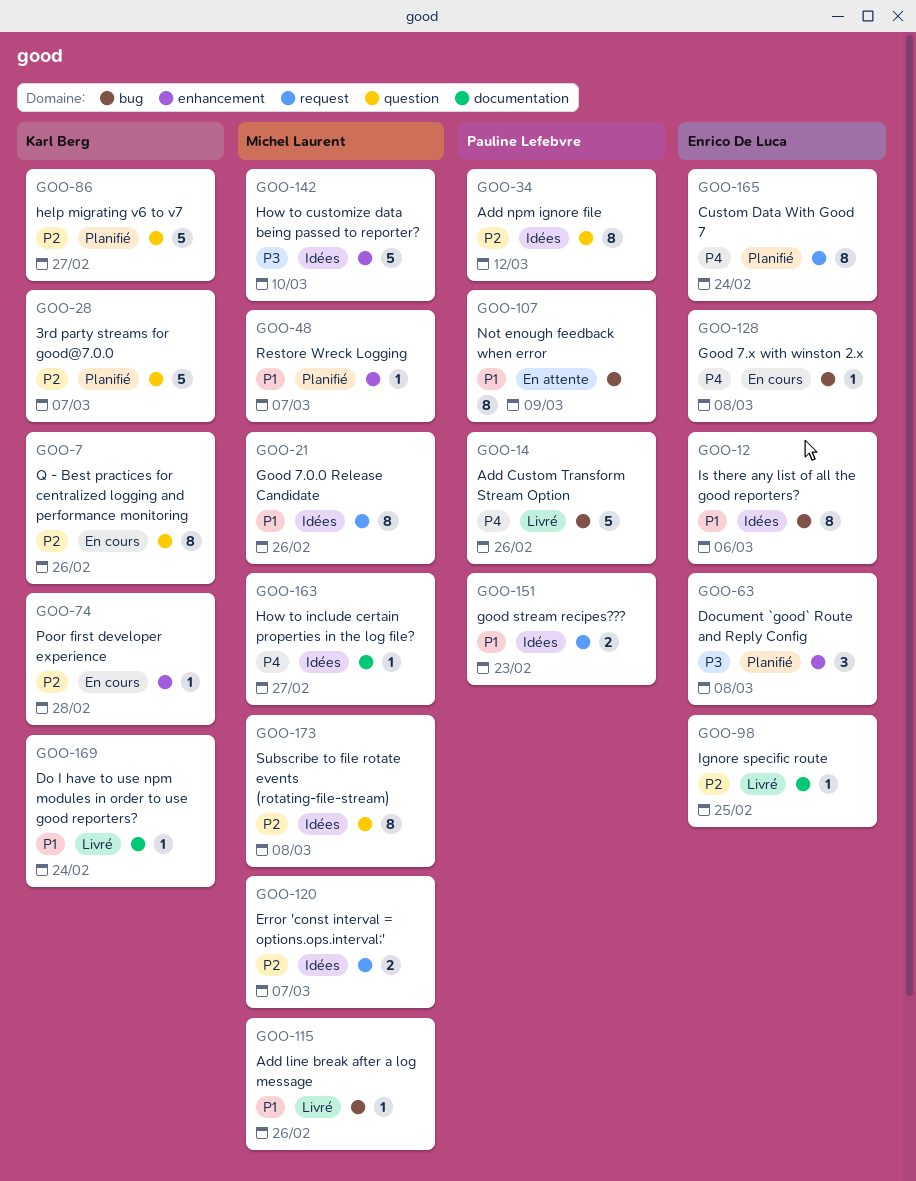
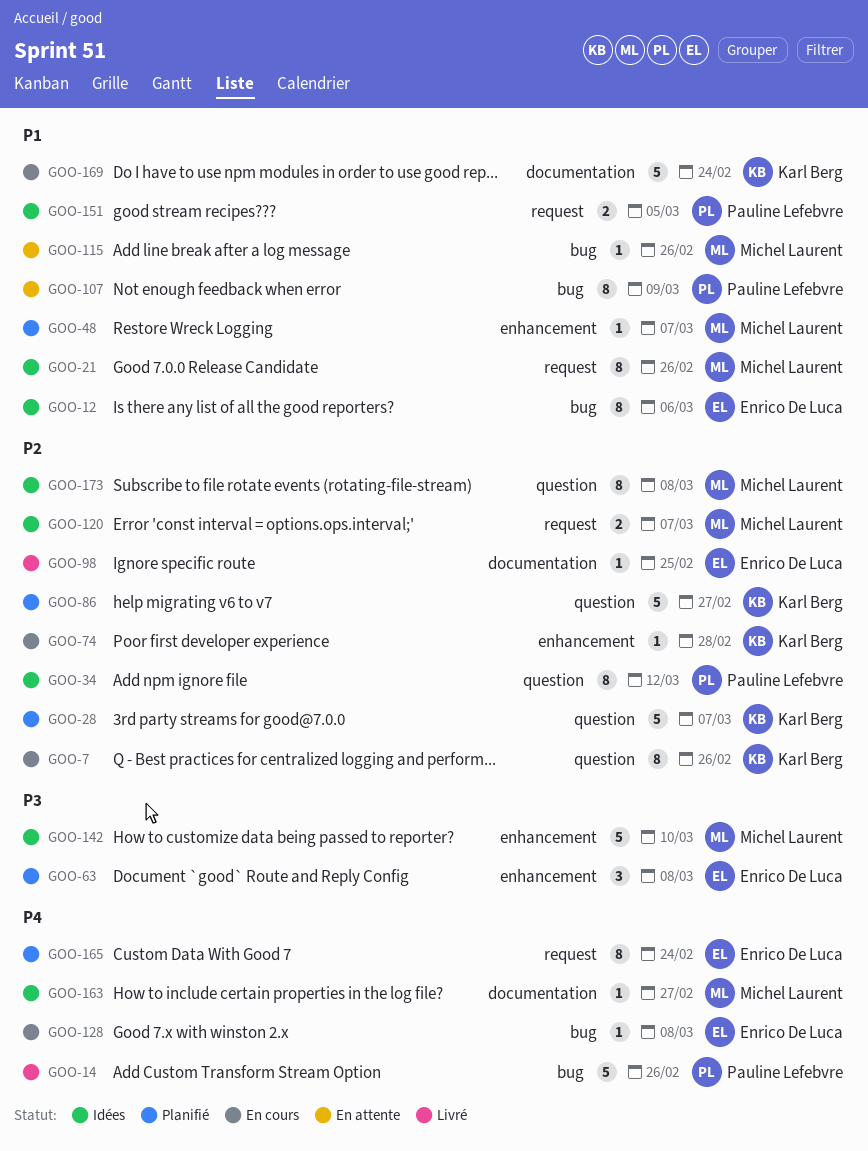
GOO-115, status: Livré -> En attente
GOO-151, due: Feb 23 -> Mar 5
GOO-169, status: Livré -> En cours
GOO-169, estimate: 1 -> 5

